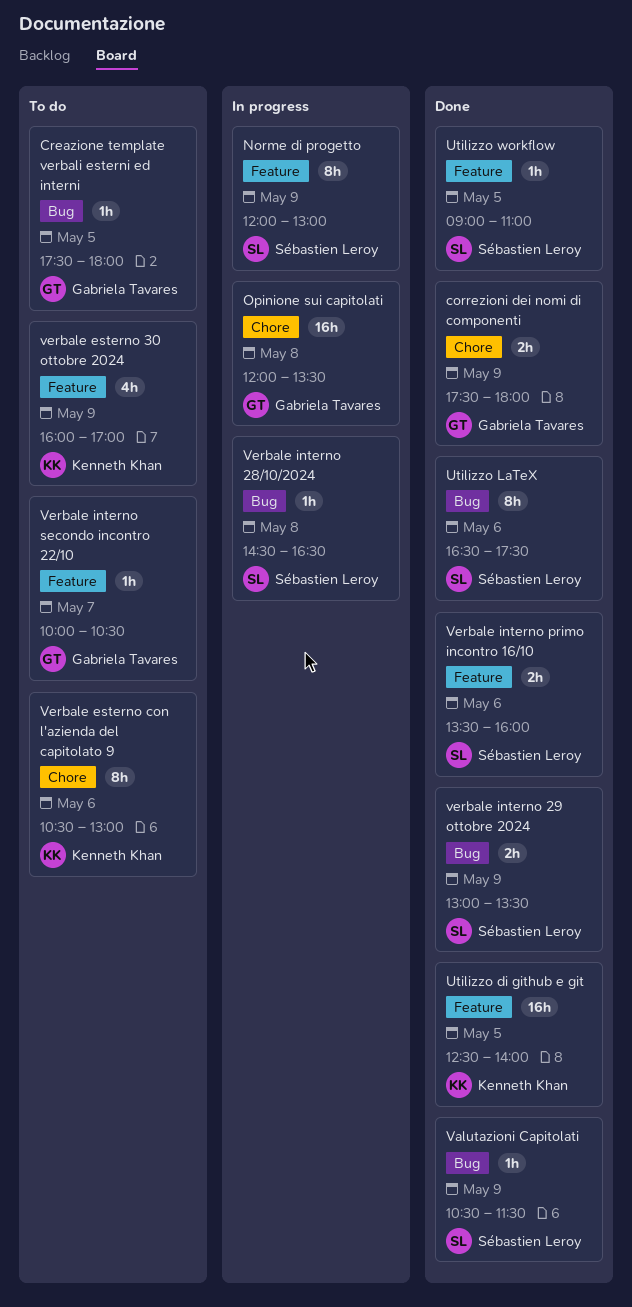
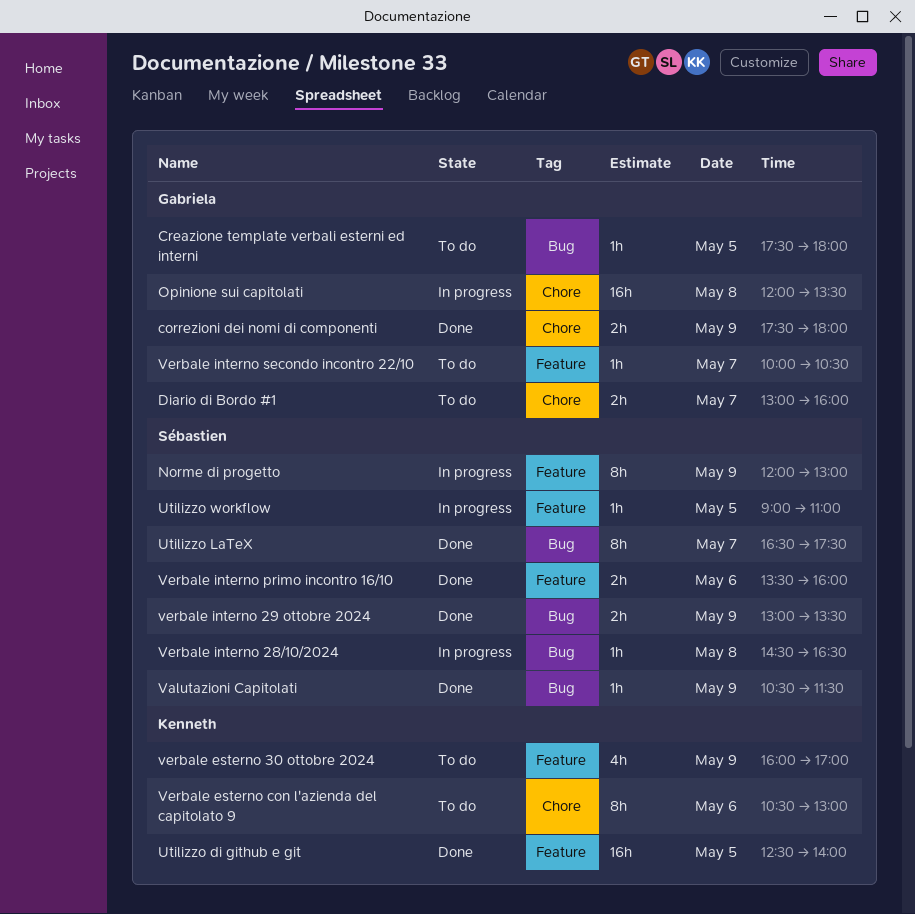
Diario di Bordo #1: none -> present
Utilizzo LaTeX, day: May 6 -> May 7
Utilizzo workflow, status: Done -> In progress

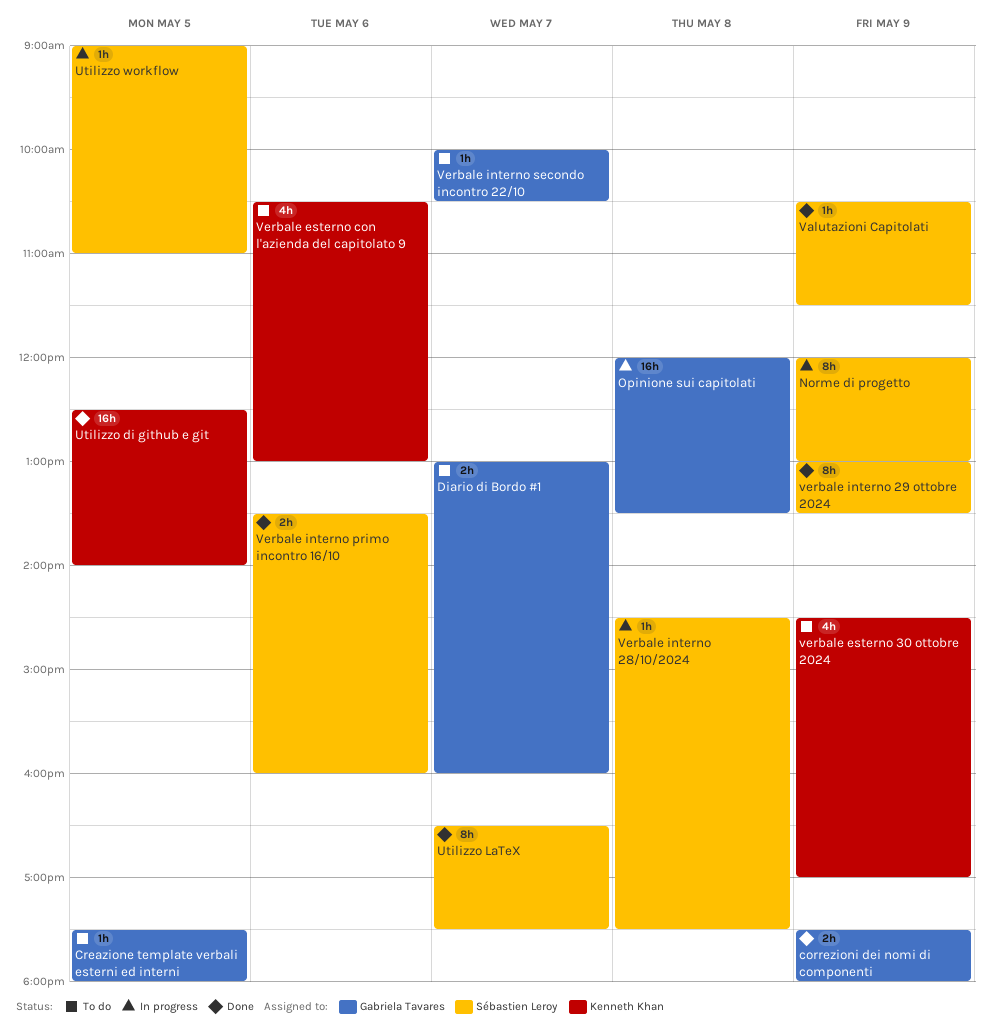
verbale esterno 30 ottobre 2024, begins: 16:00 -> 14:30
Verbale esterno con l'azienda del capitolato 9, estimate: 8h -> 4h
Verbale interno 28/10/2024, ends: 16:30 -> 17:30
verbale interno 29 ottobre 2024, estimate: 2h -> 8h

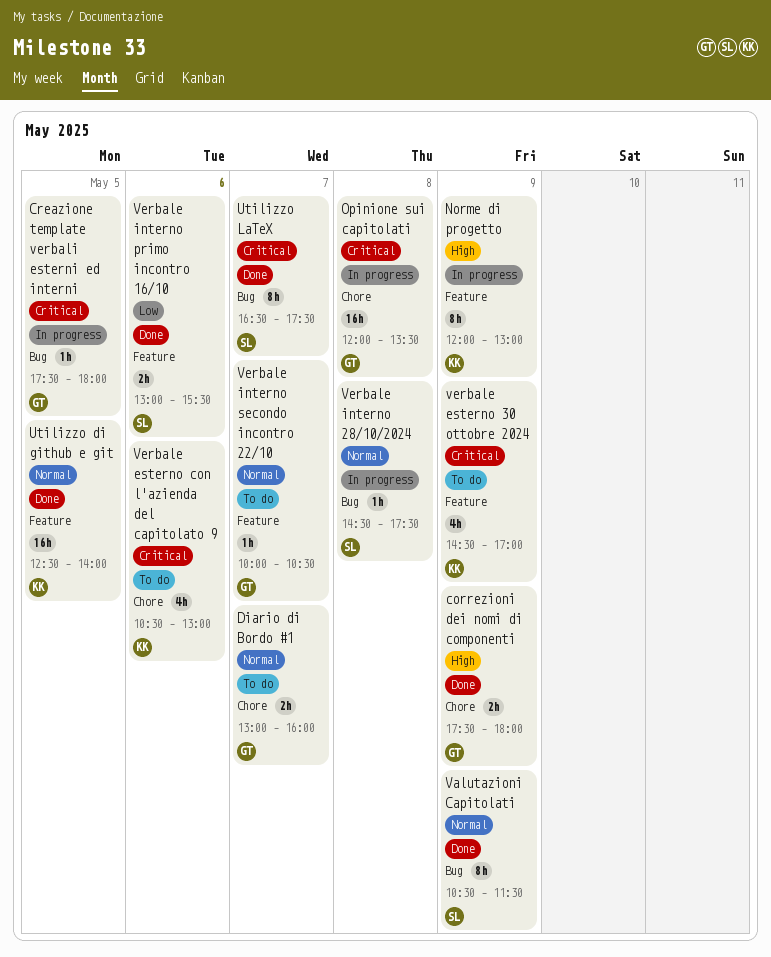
Creazione template verbali esterni ed interni, status: To do -> In progress
Norme di progetto, owner: Sébastien Leroy -> Kenneth Khan
Utilizzo workflow: present -> none
Valutazioni Capitolati, estimate: 1h -> 8h
verbale interno 29 ottobre 2024: present -> none
Verbale interno primo incontro 16/10, begins: 13:30 -> 13:00
Verbale interno primo incontro 16/10, ends: 16:00 -> 15:30

